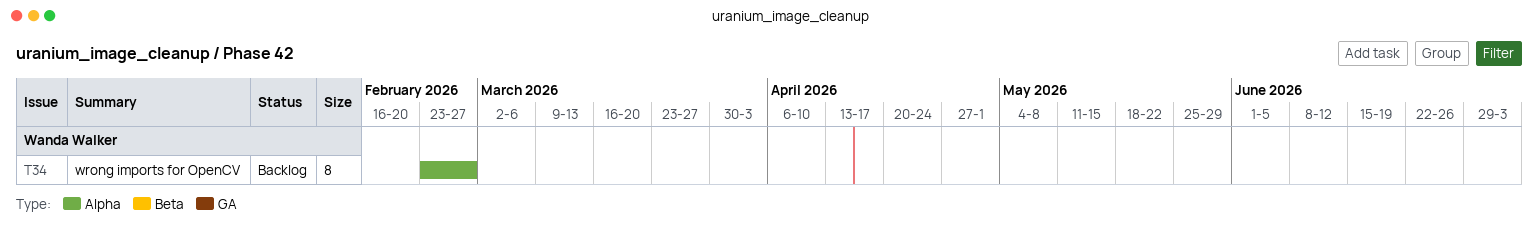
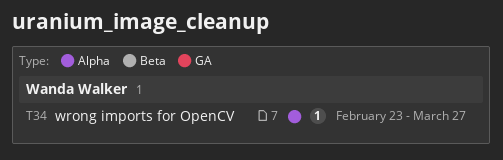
T34, estimate: 8 -> 1
T34, due: Feb 27 -> Mar 27

